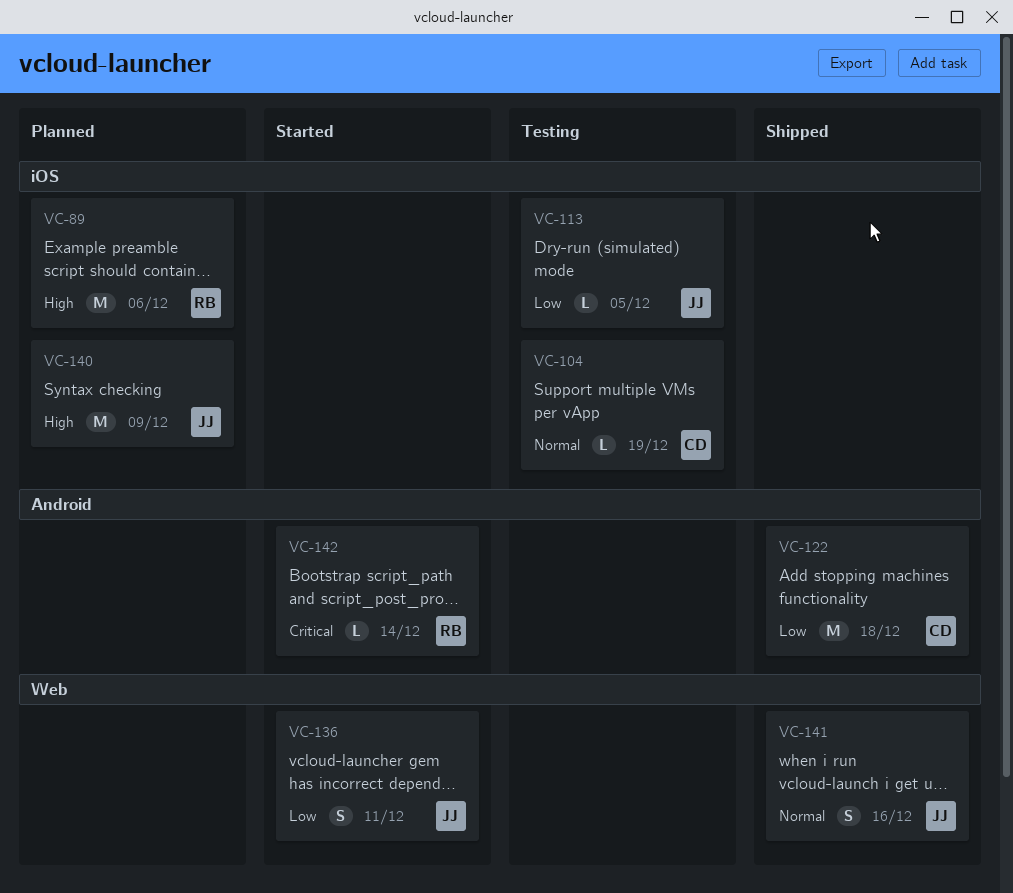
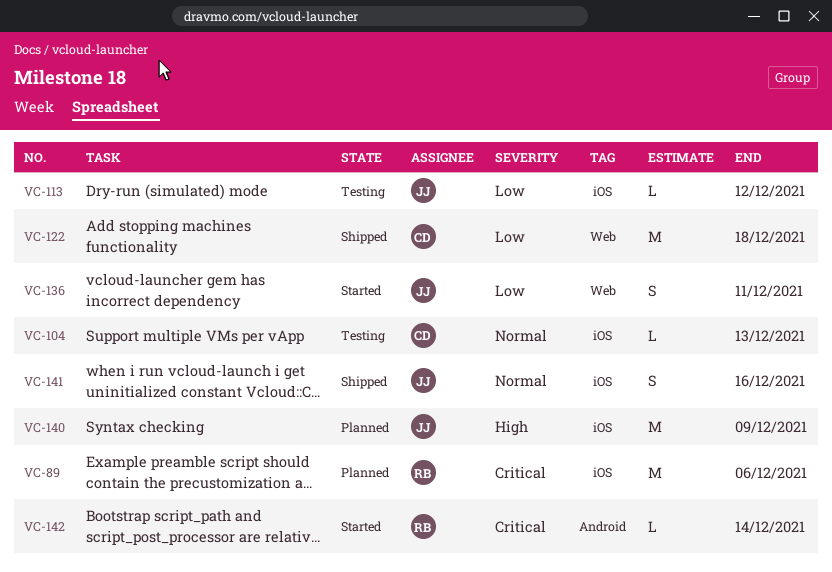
VC-89, priority: High -> Critical
VC-104, due: Dec 19 -> Dec 13
VC-113, due: Dec 5 -> Dec 12
VC-122, label: Android -> Web
VC-141, label: Web -> iOS

